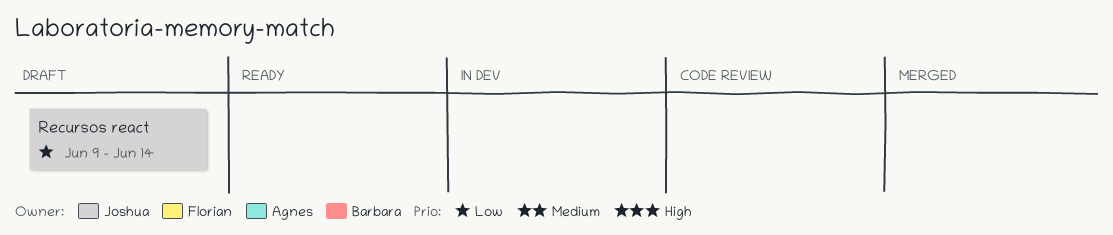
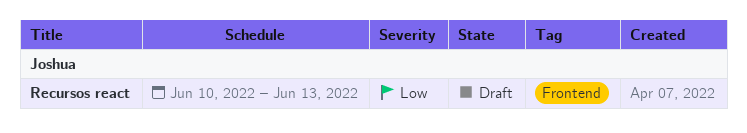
Recursos react, start: Jun 9 -> Jun 10
Recursos react, due: Jun 14 -> Jun 13

